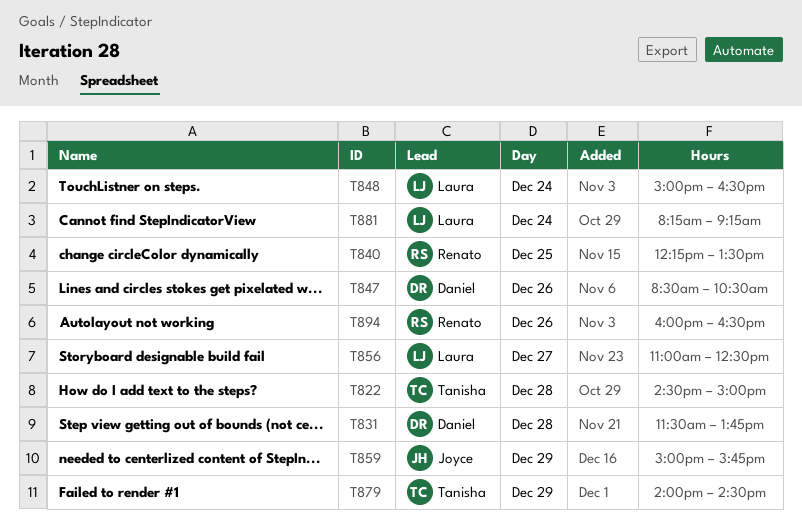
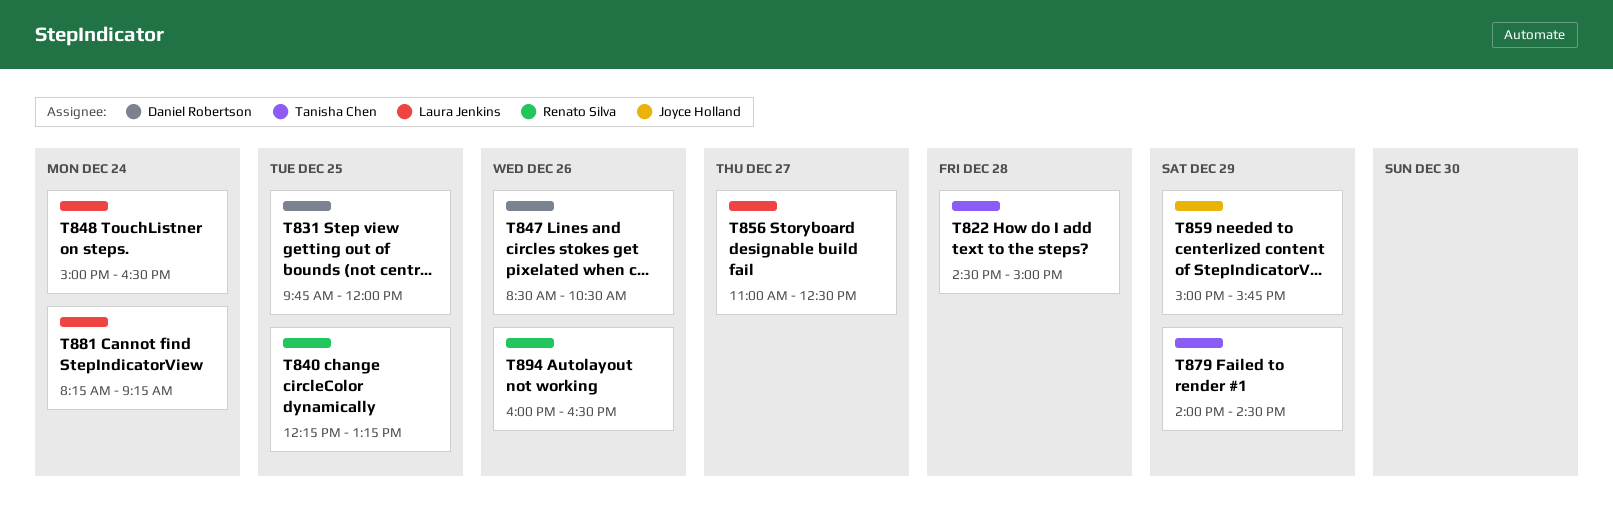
T831, day: Dec 28 -> Dec 25
T831, begins: 11:30 -> 09:45
T831, ends: 13:45 -> 12:00
T840, ends: 13:30 -> 13:15

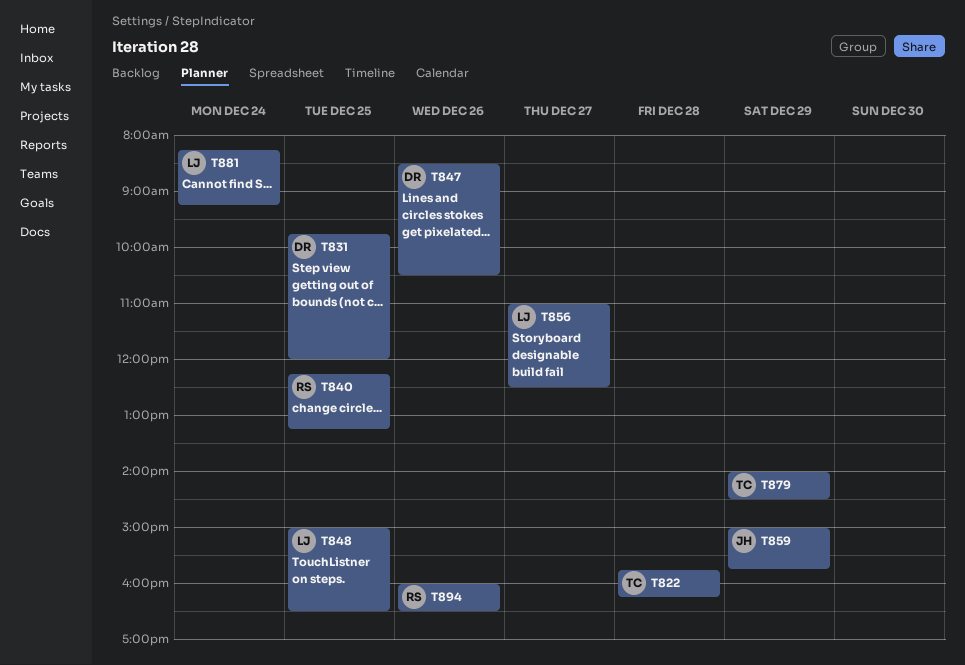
T822, begins: 14:30 -> 15:45
T822, ends: 15:00 -> 16:15
T848, day: Dec 24 -> Dec 25

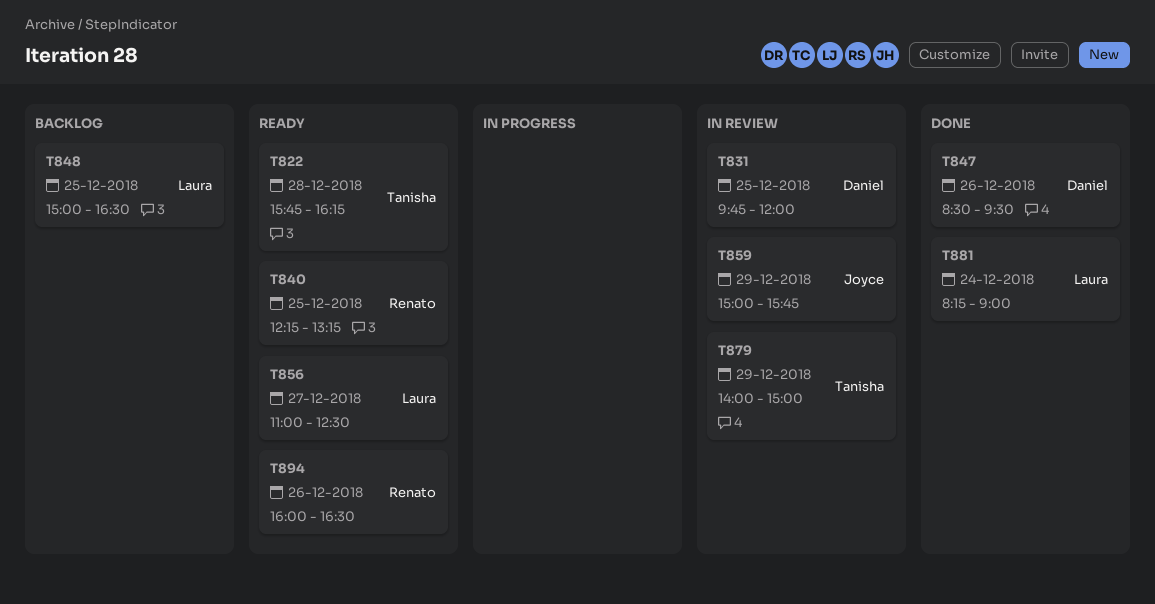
T847, ends: 10:30 -> 09:30
T879, ends: 14:30 -> 15:00
T881, ends: 09:15 -> 09:00

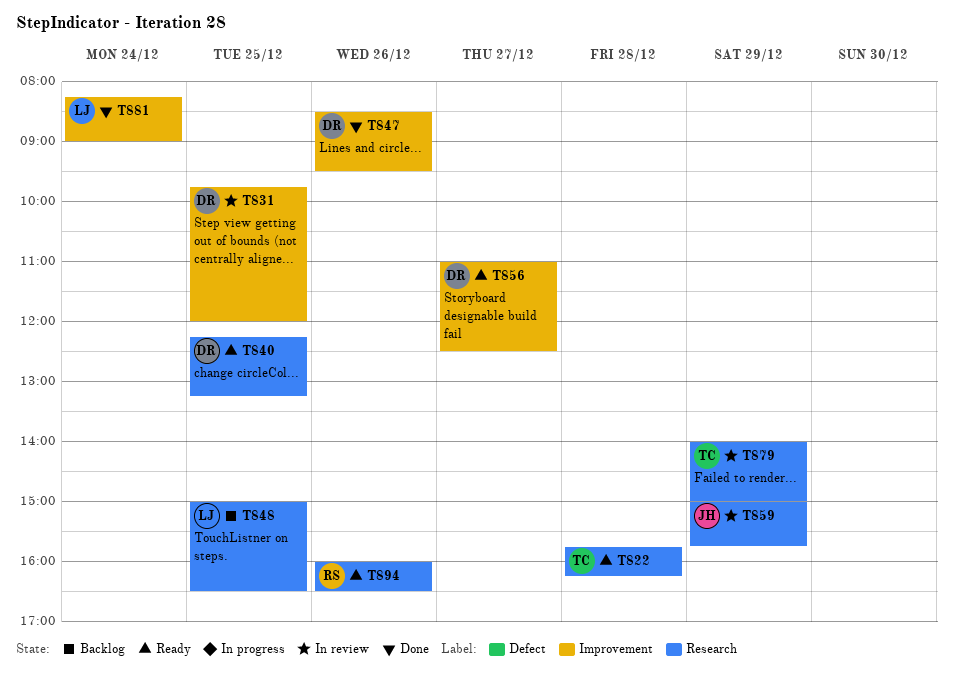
T840, owner: Renato -> Daniel
T856, owner: Laura -> Daniel

